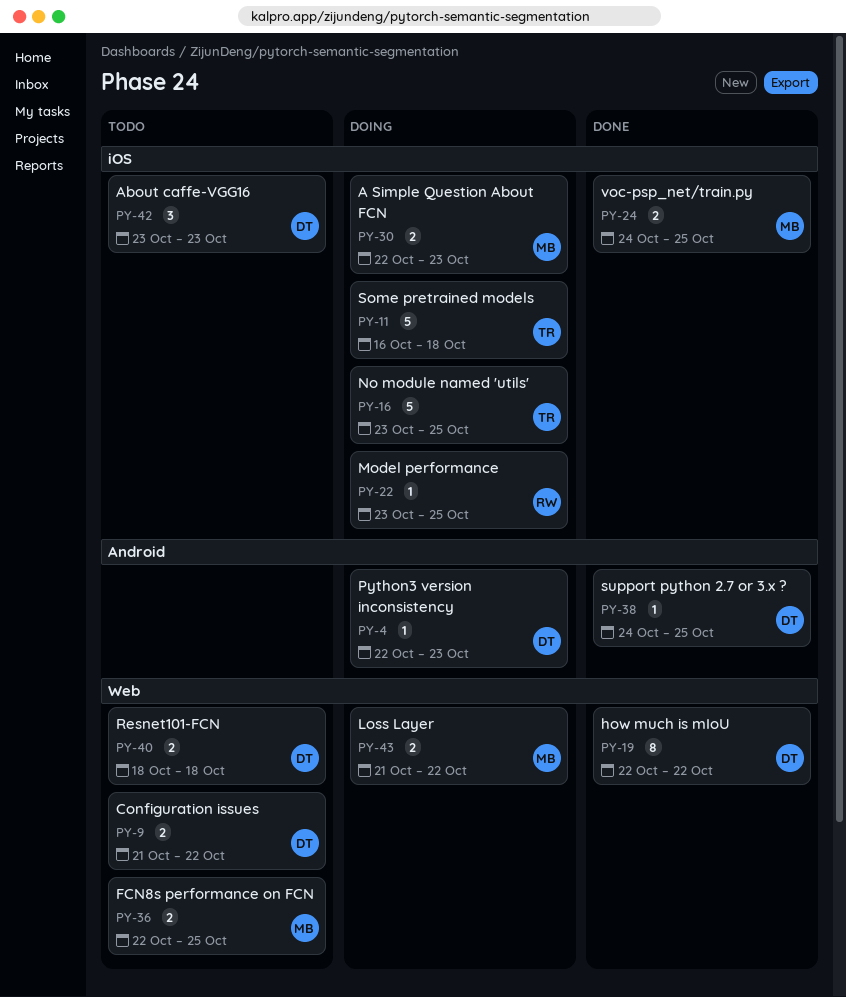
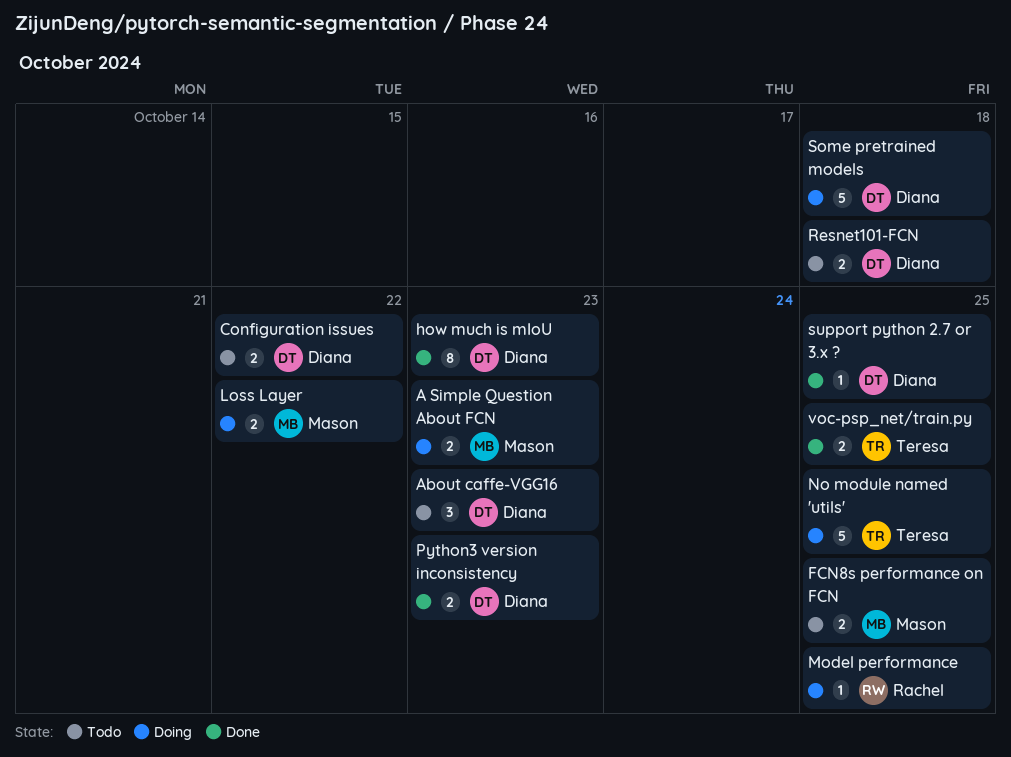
how much is mIoU, due: Oct 22 -> Oct 23
Python3 version inconsistency, status: Doing -> Done
Python3 version inconsistency, estimate: 1 -> 2
Some pretrained models, owner: Teresa -> Diana
voc-psp_net/train.py, owner: Mason -> Teresa

